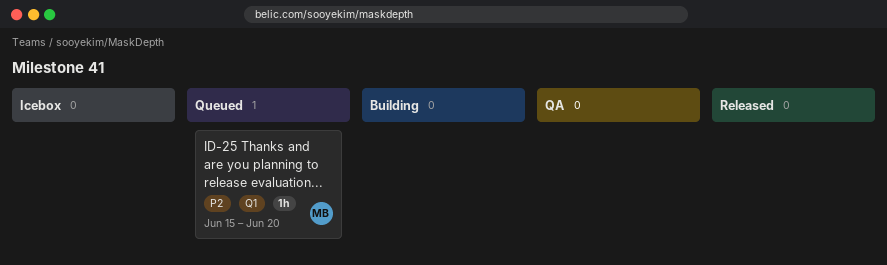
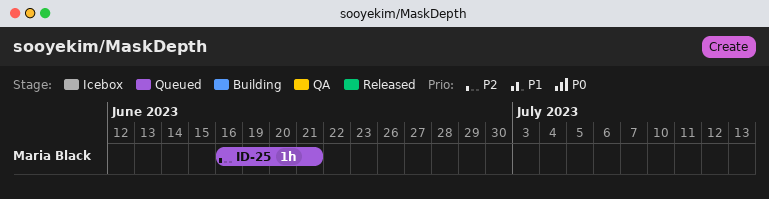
ID-25, start: Jun 15 -> Jun 16
ID-25, due: Jun 20 -> Jun 21

